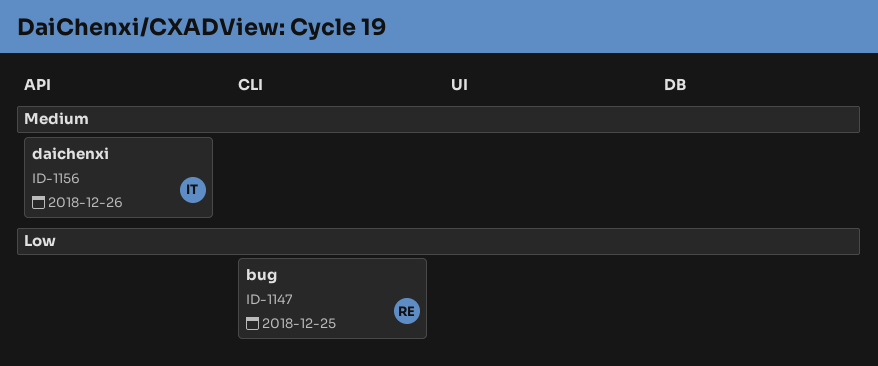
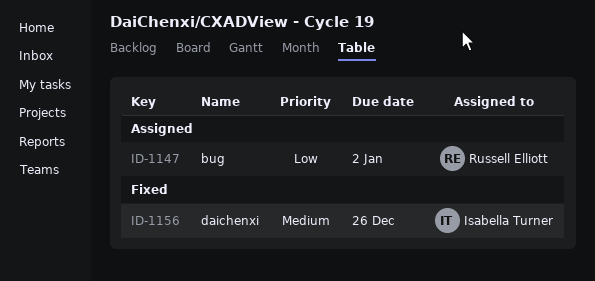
ID-1147, due: Dec 25 -> Jan 2

